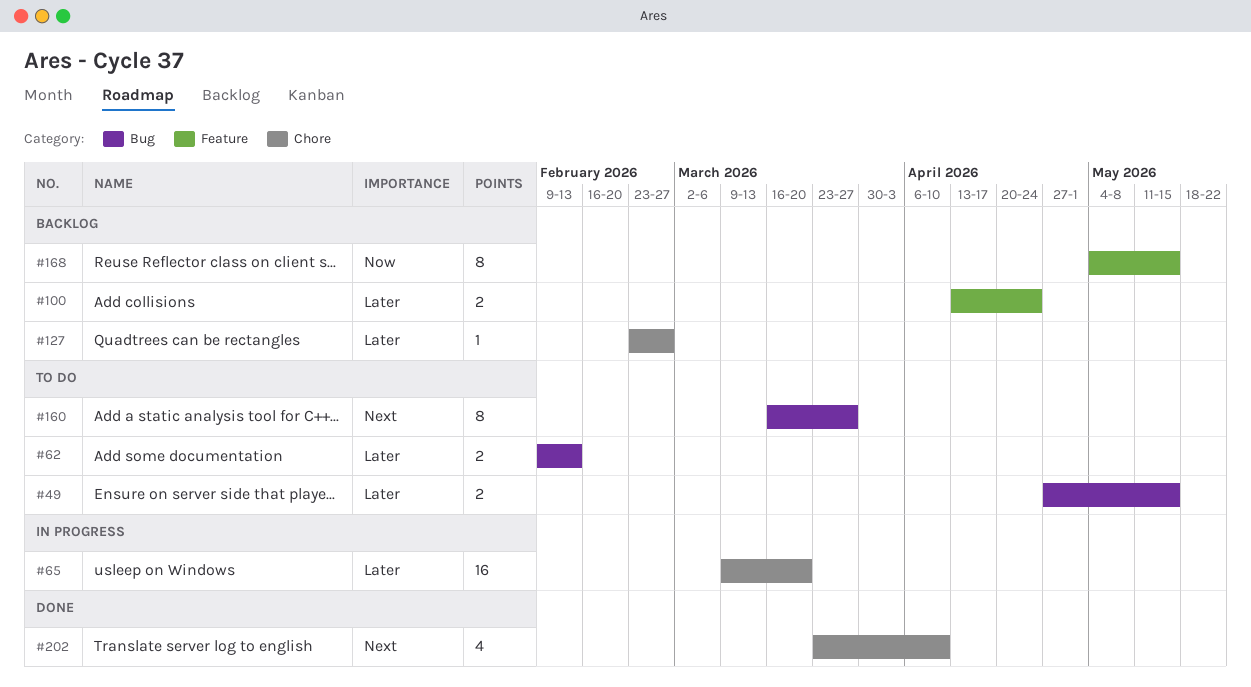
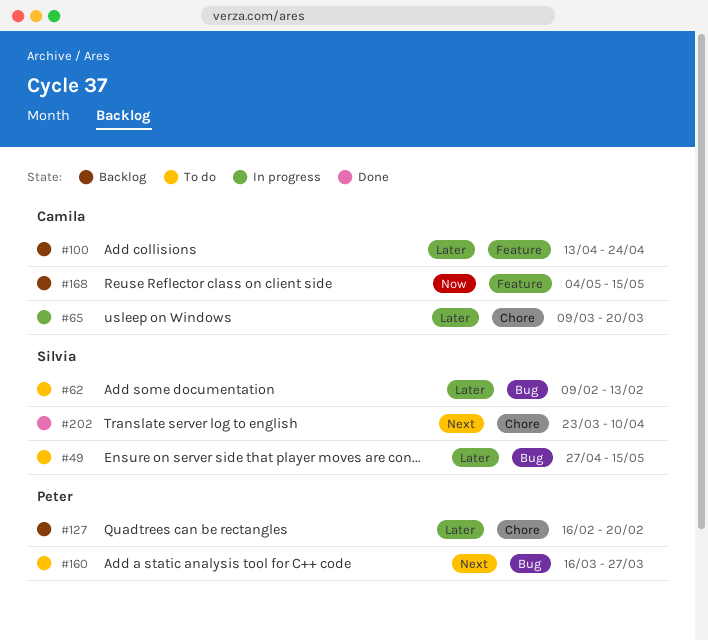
#127, start: Feb 23 -> Feb 16
#127, due: Feb 27 -> Feb 20

